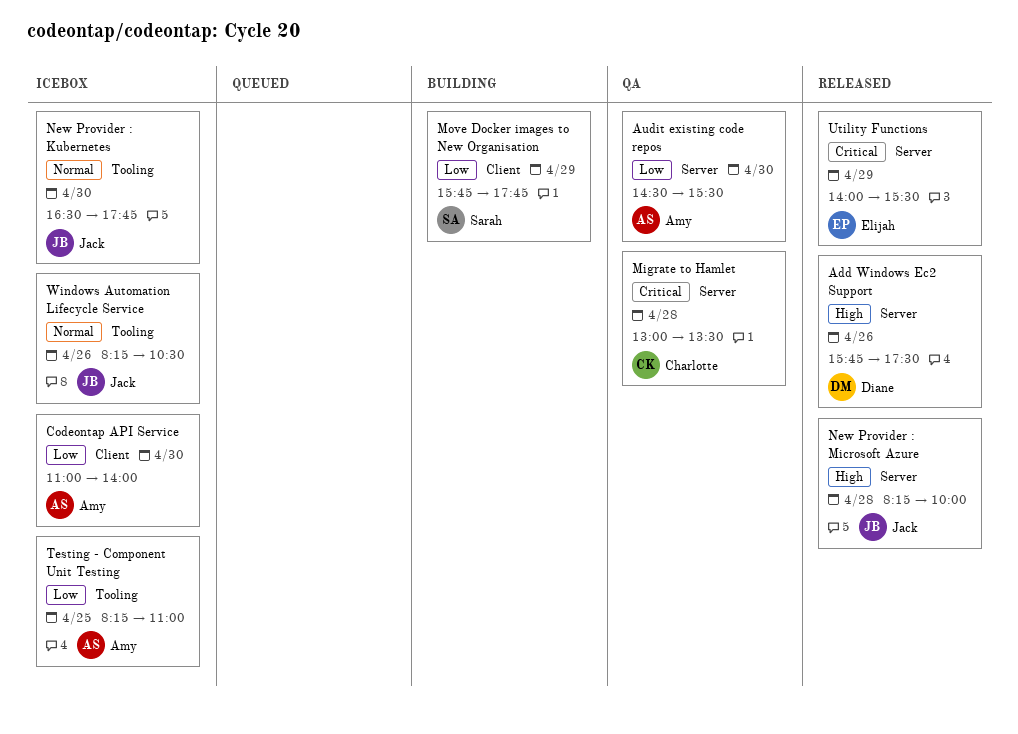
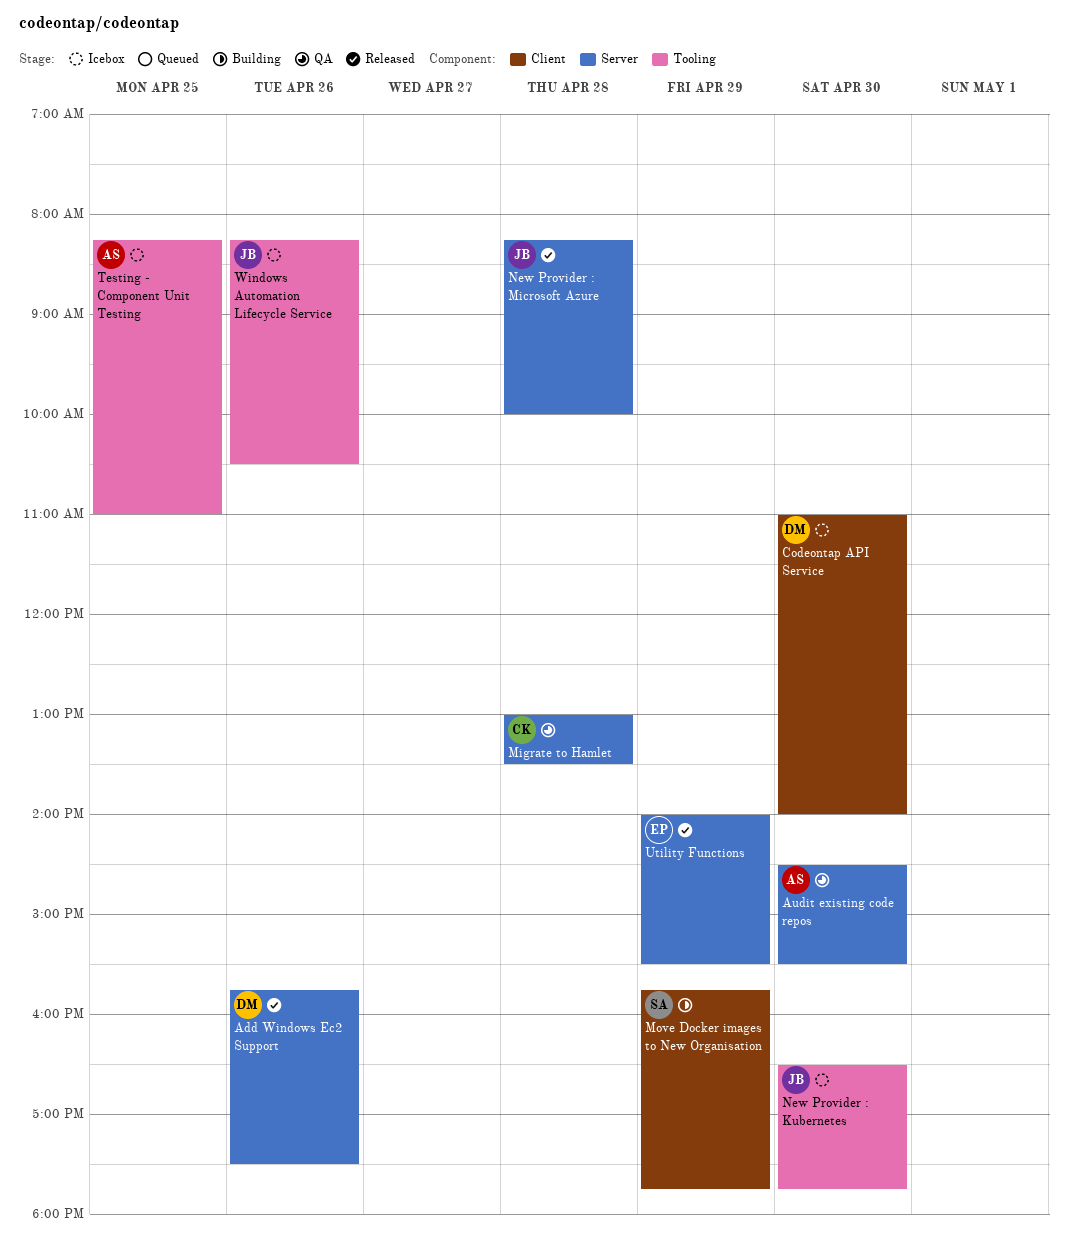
Codeontap API Service, owner: Amy -> Diane

